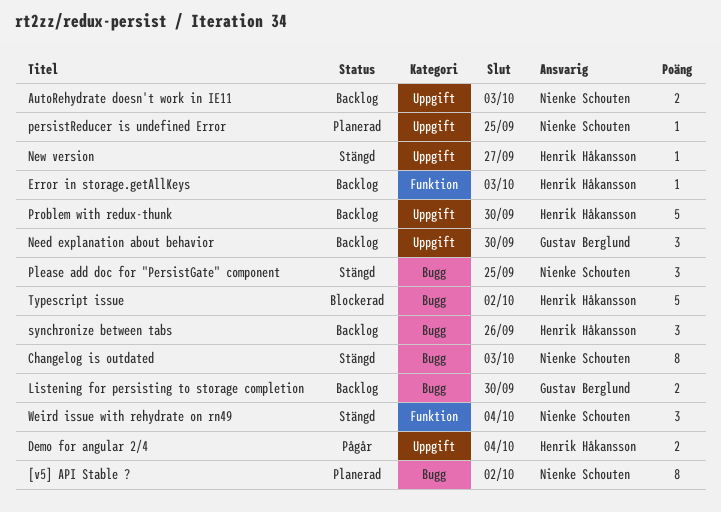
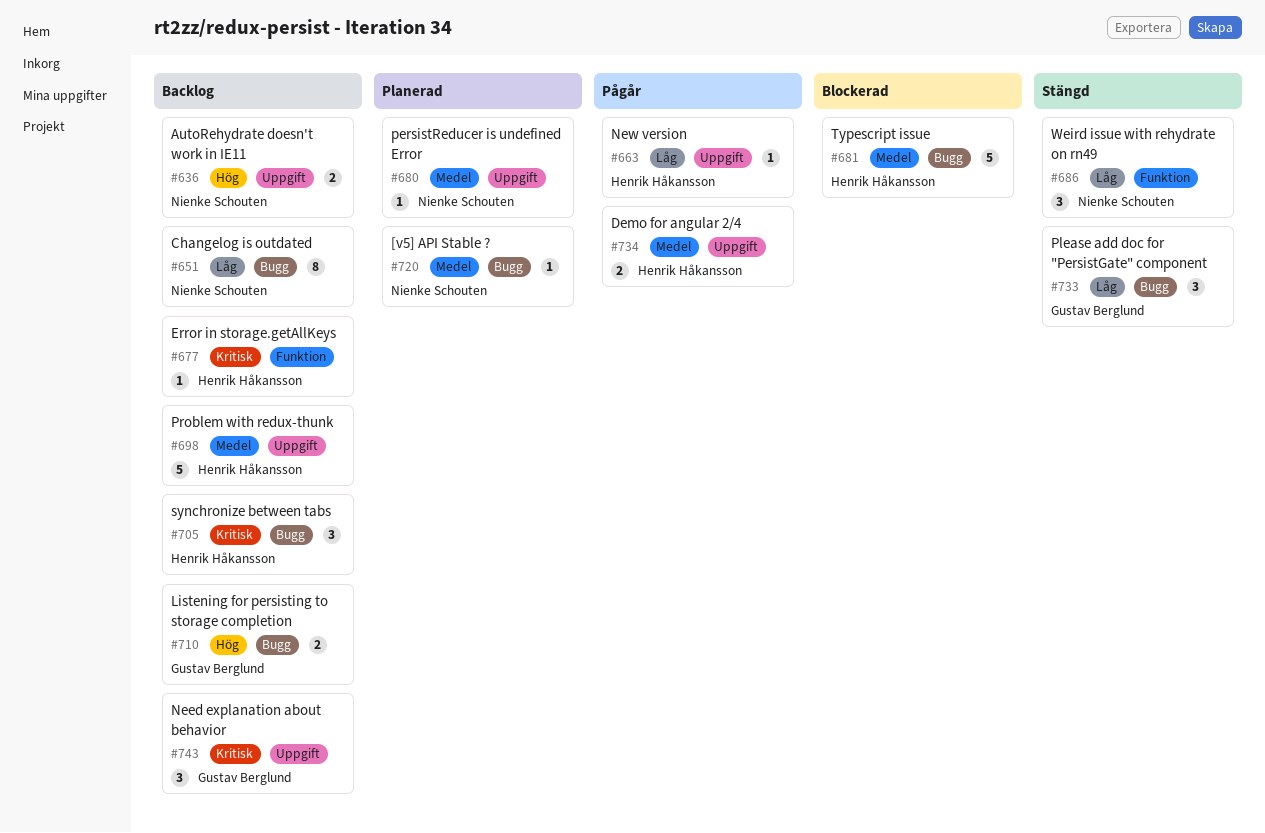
[v5] API Stable ?, estimate: 8 -> 1
Changelog is outdated, status: Stängd -> Backlog
New version, status: Stängd -> Pågår
Please add doc for "PersistGate" component, owner: Nienke Schouten -> Gustav Berglund

